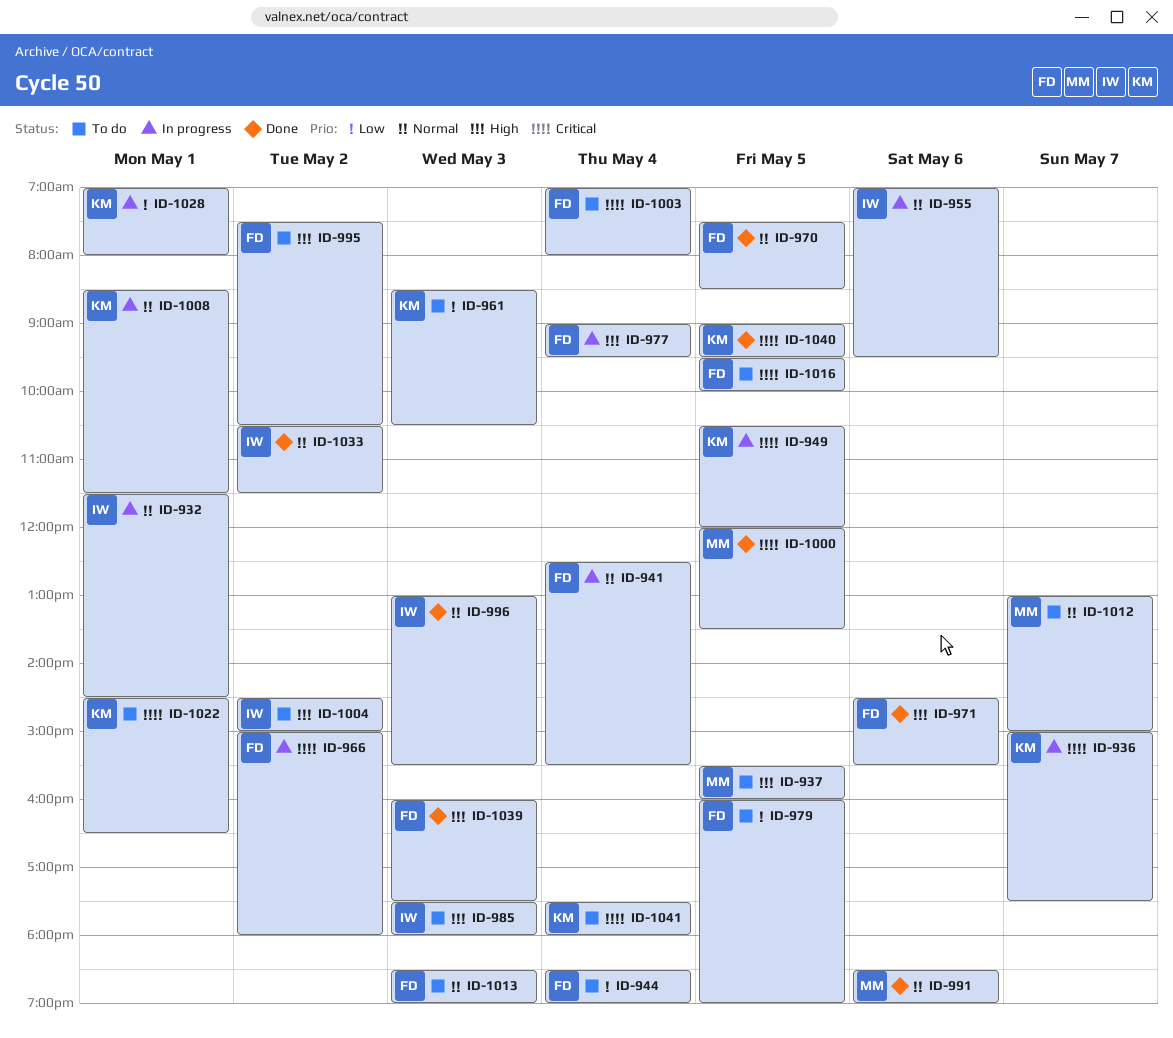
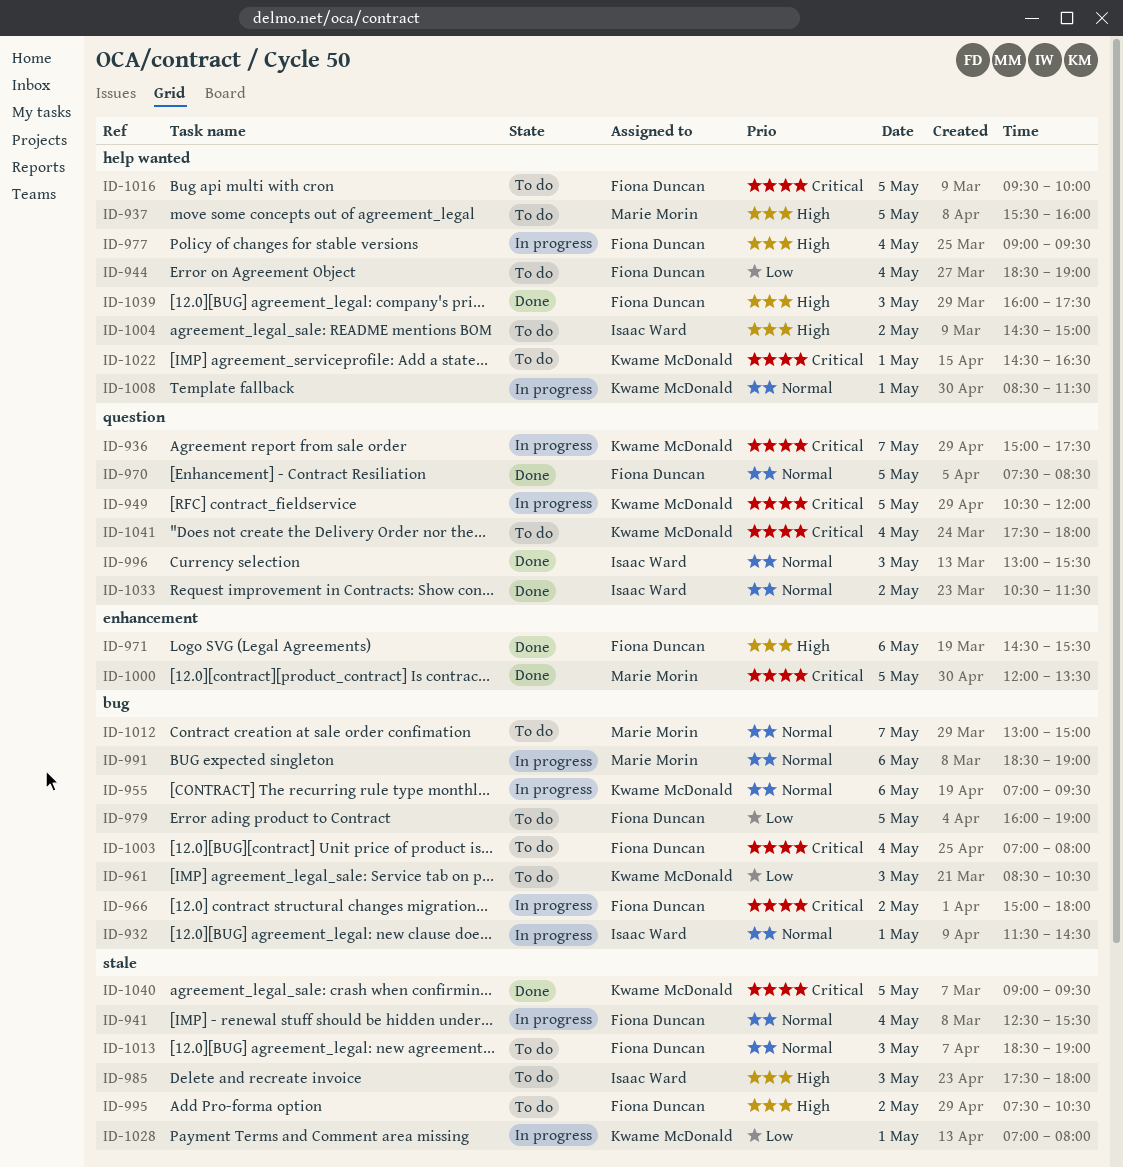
ID-955, owner: Isaac Ward -> Kwame McDonald
ID-991, status: Done -> In progress

